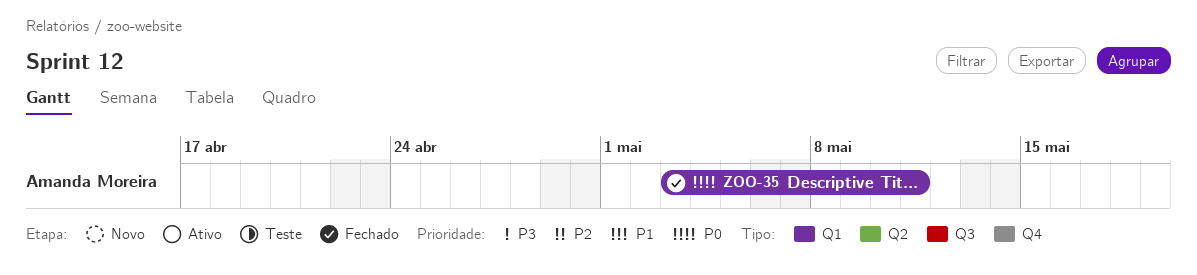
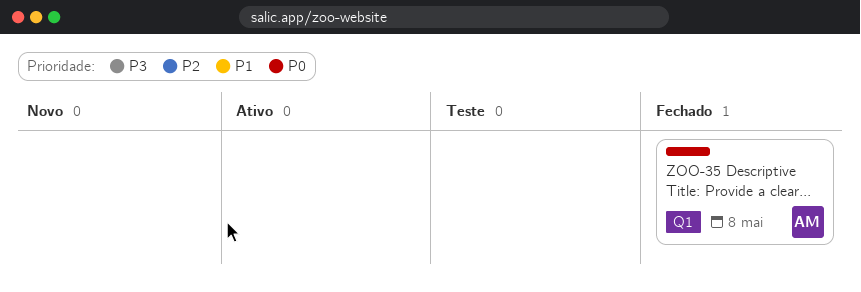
ZOO-35, due: May 11 -> May 8

